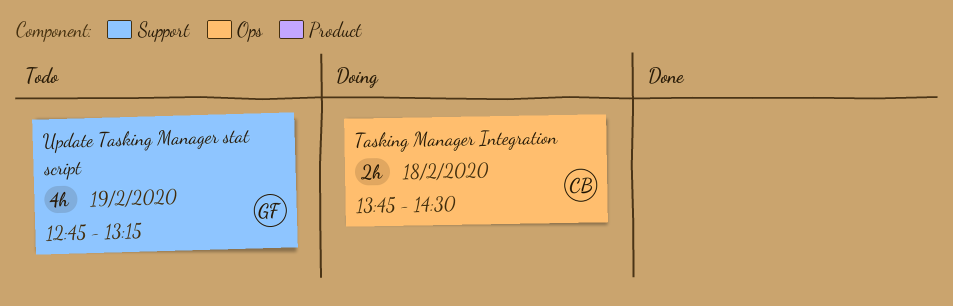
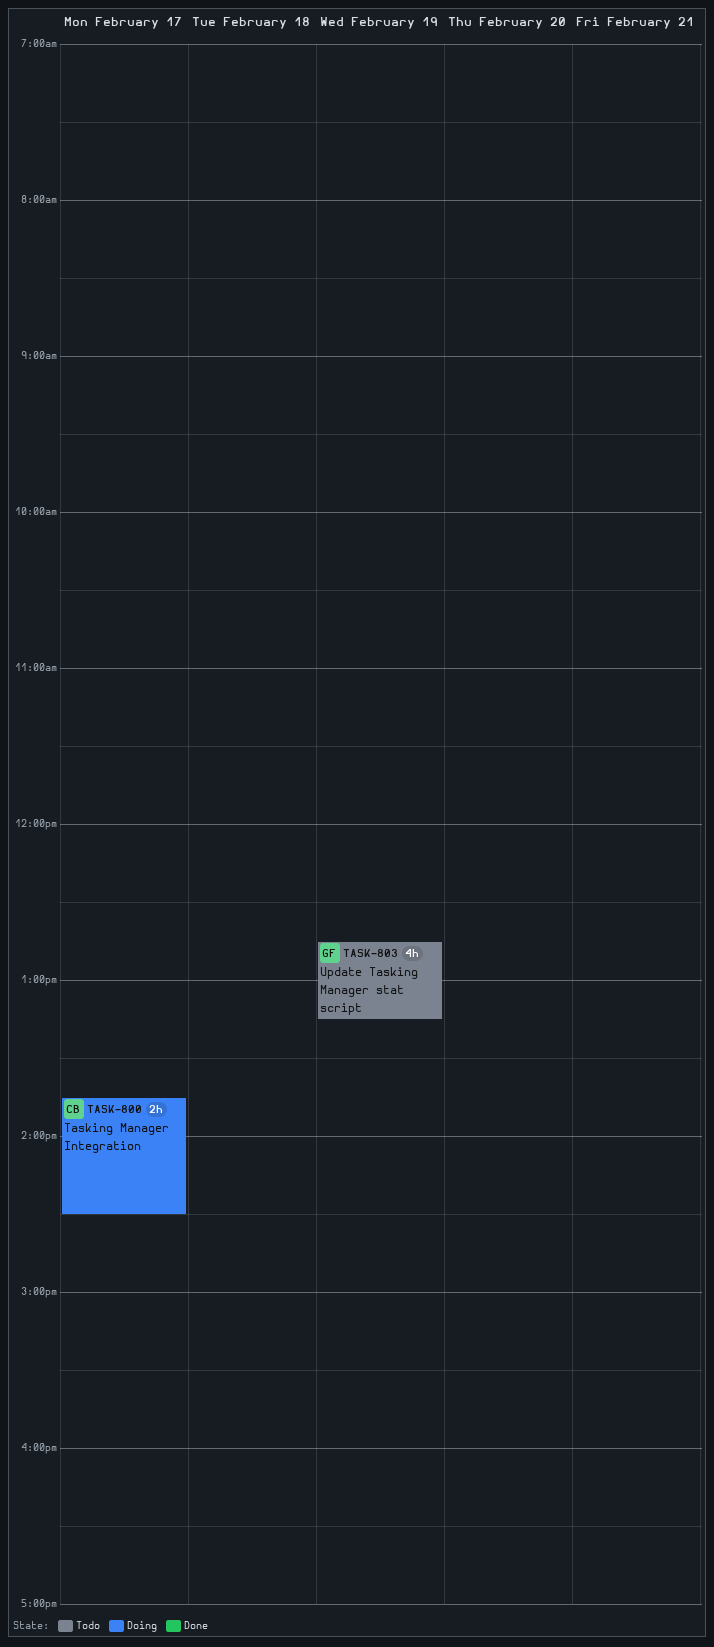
Tasking Manager Integration, day: Feb 18 -> Feb 17

